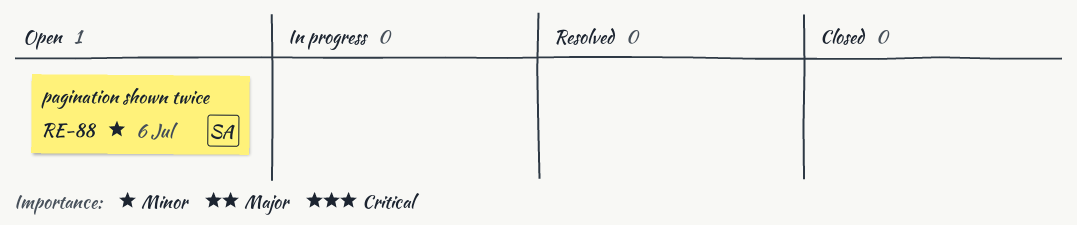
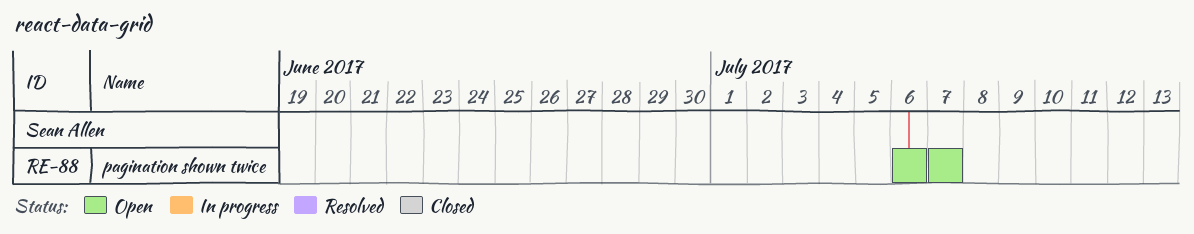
RE-88, due: Jul 6 -> Jul 7

